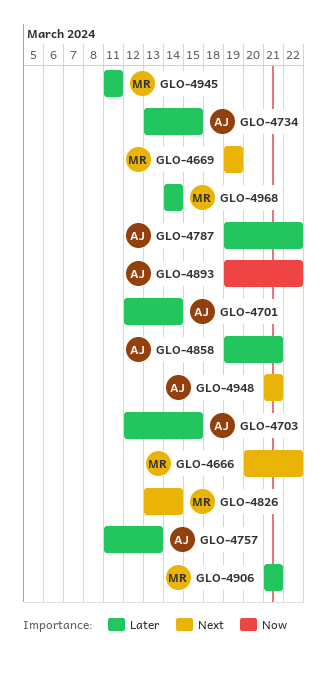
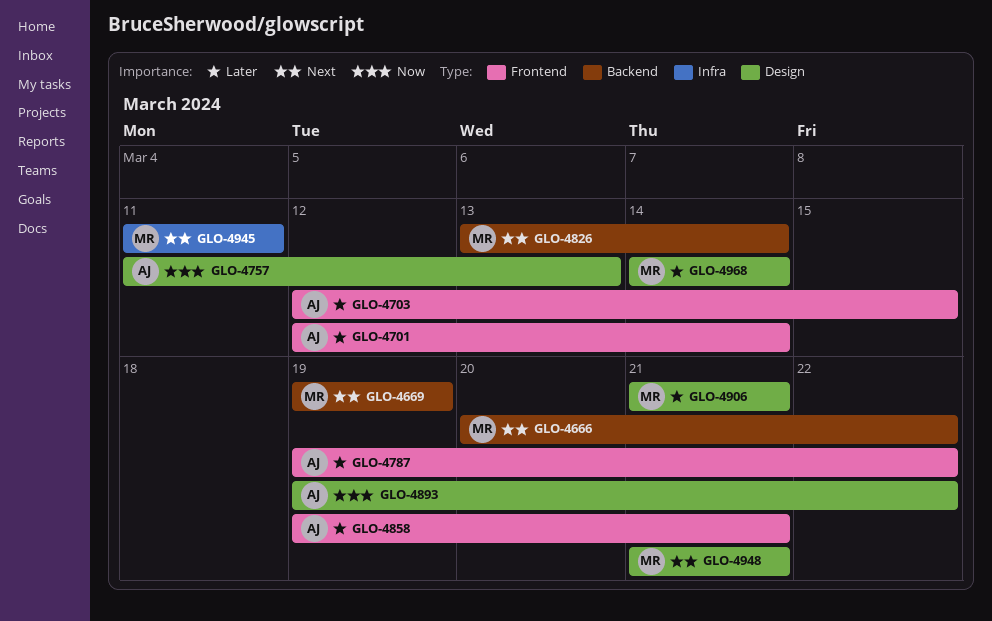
GLO-4734: present -> none
GLO-4757, priority: Later -> Now
GLO-4945, priority: Later -> Next
GLO-4948, owner: AJ -> MR

